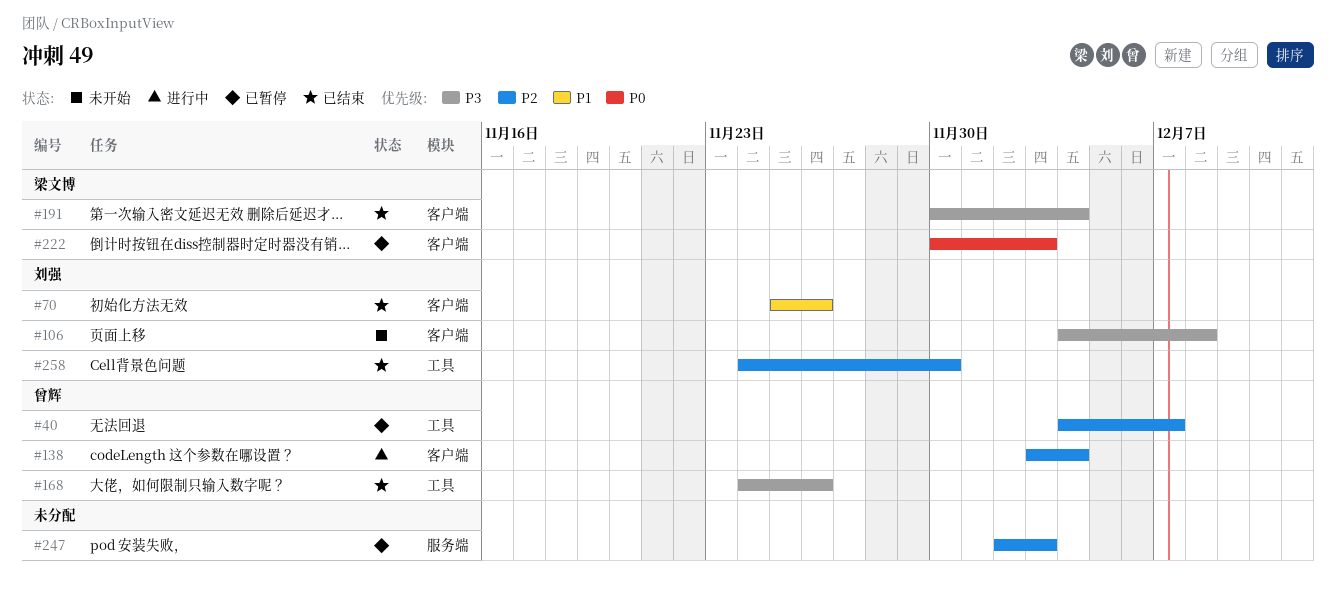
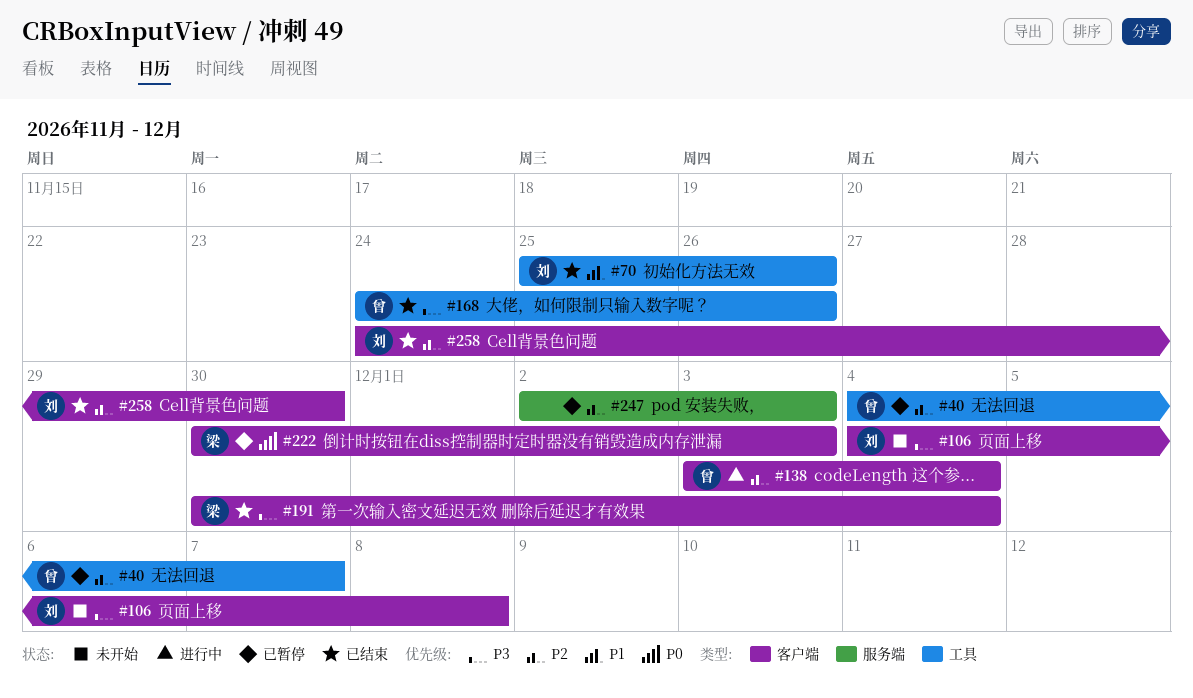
#70, label: 客户端 -> 工具
#258, label: 工具 -> 客户端

